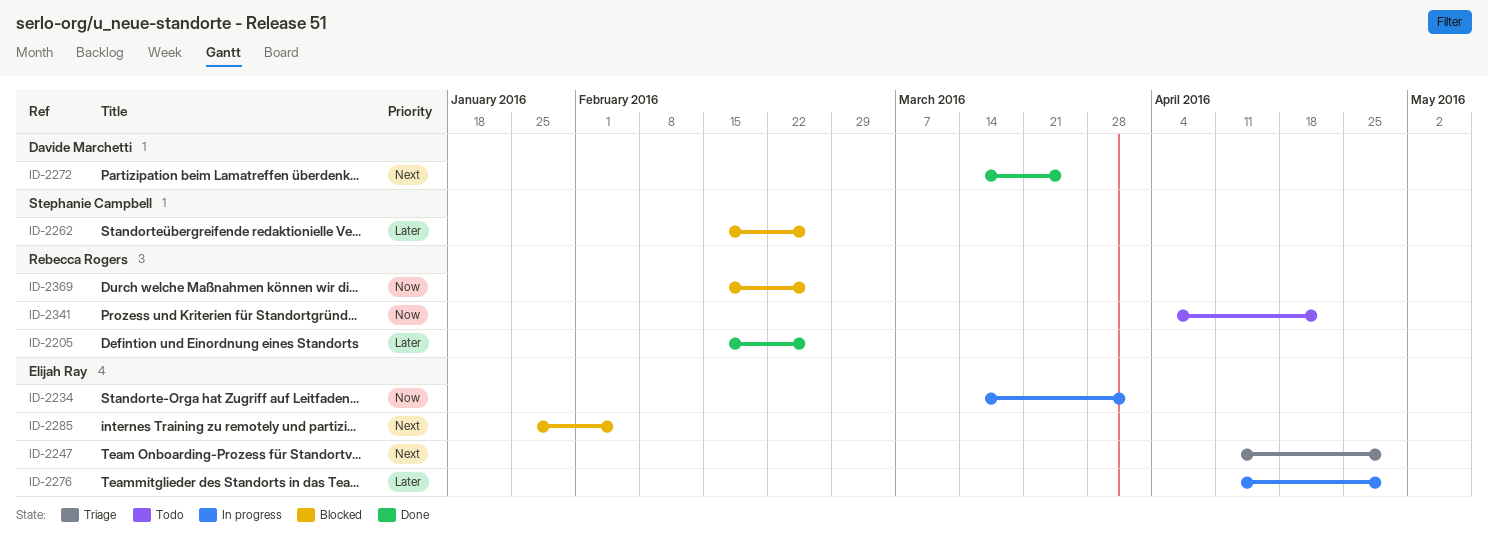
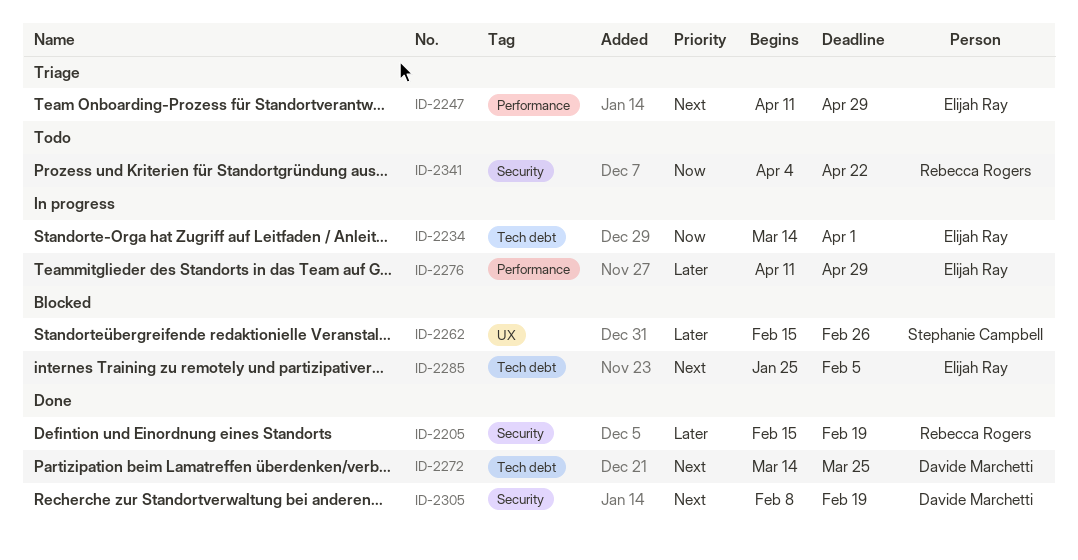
ID-2205, due: Feb 26 -> Feb 19
ID-2305: none -> present
ID-2369: present -> none

